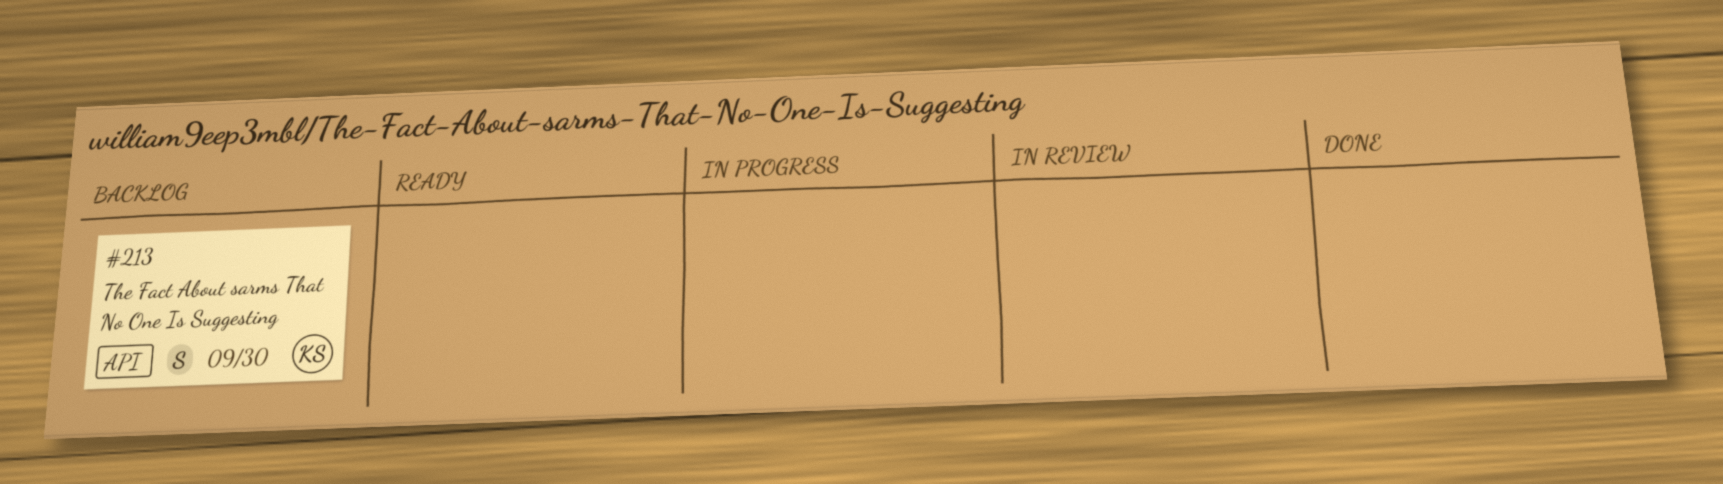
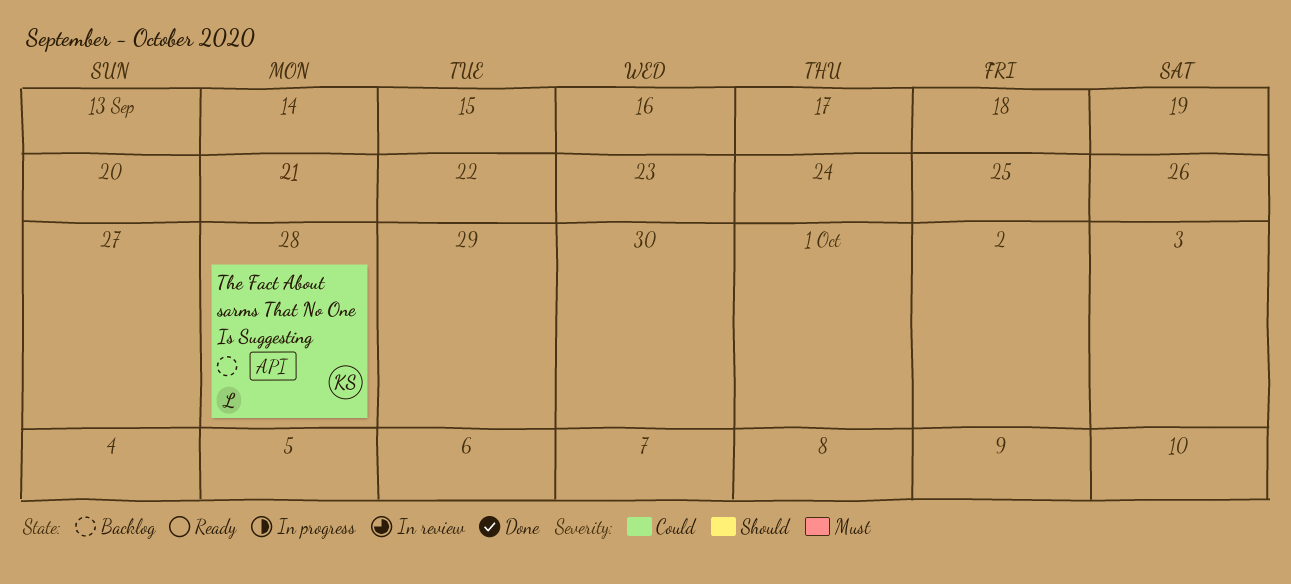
The Fact About sarms That No One Is Suggesting, estimate: S -> L
The Fact About sarms That No One Is Suggesting, due: Sep 30 -> Sep 28

